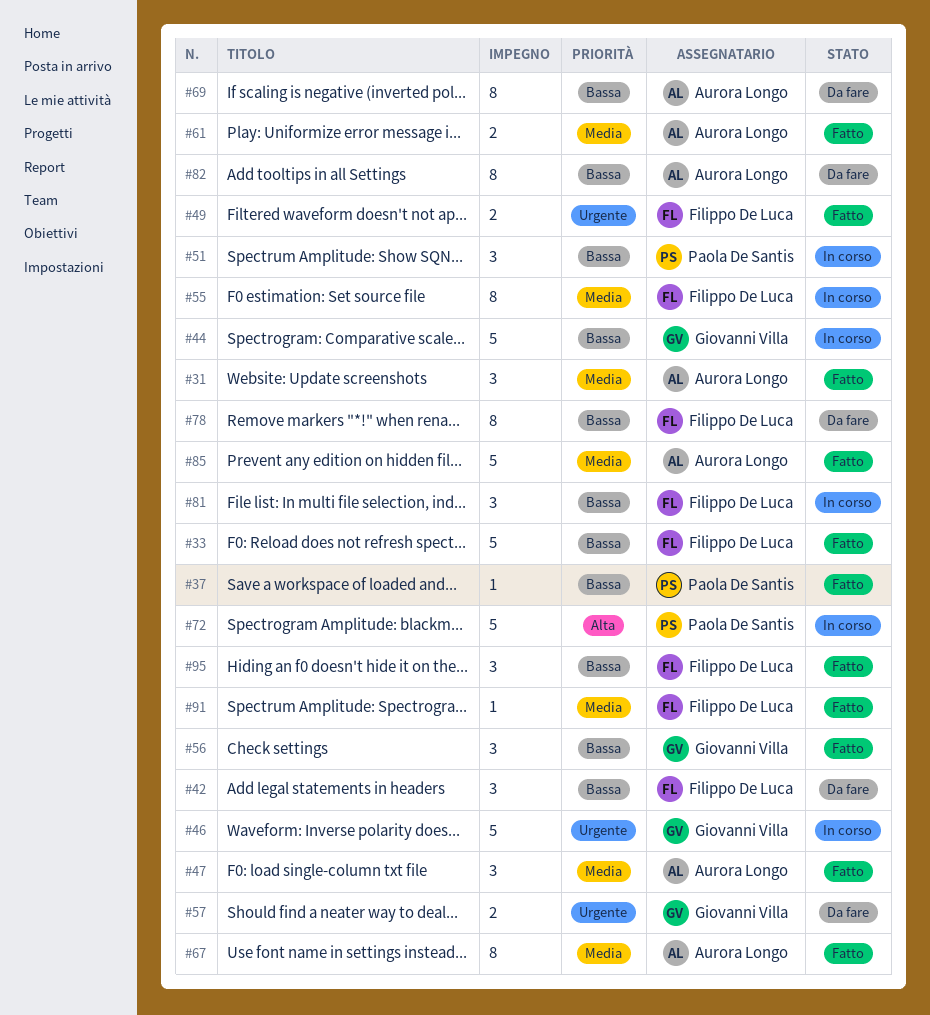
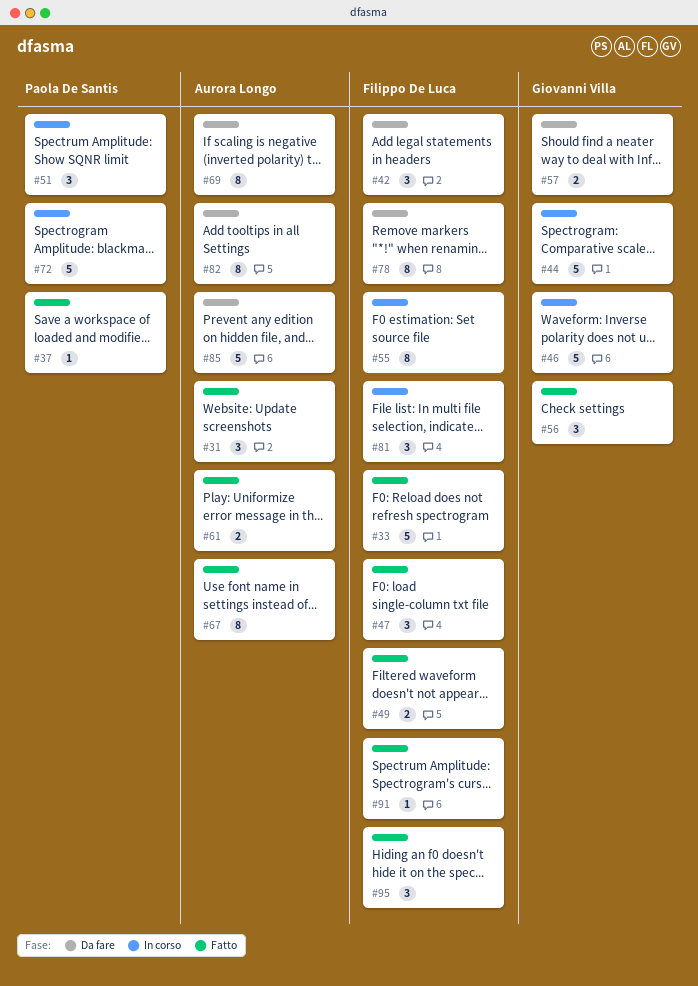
#47, owner: Aurora Longo -> Filippo De Luca
#85, status: Fatto -> Da fare

